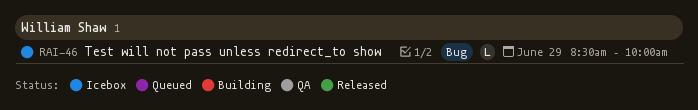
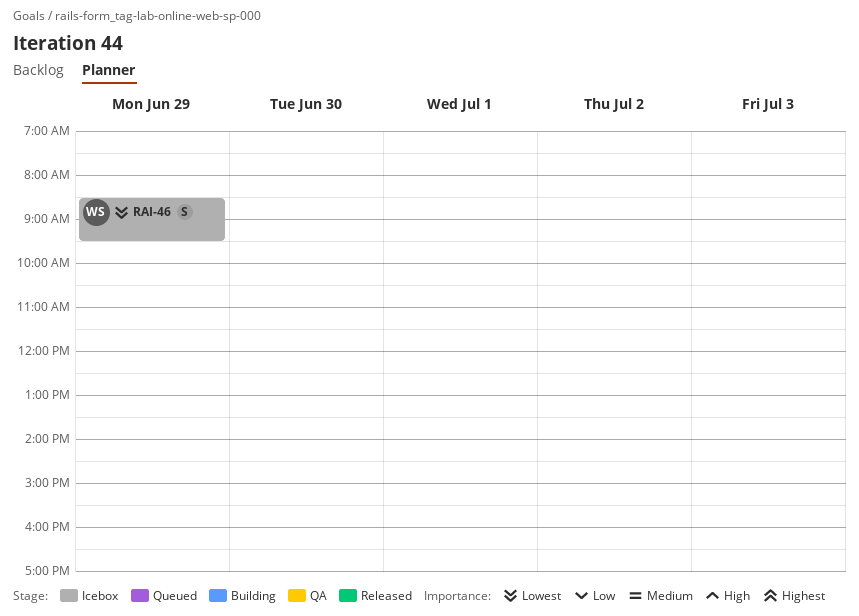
RAI-46, estimate: L -> S
RAI-46, ends: 10:00 -> 09:30

